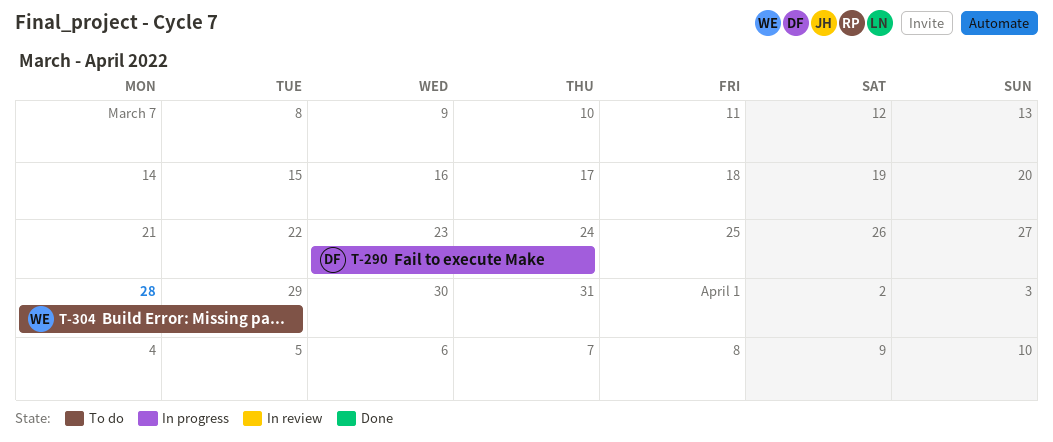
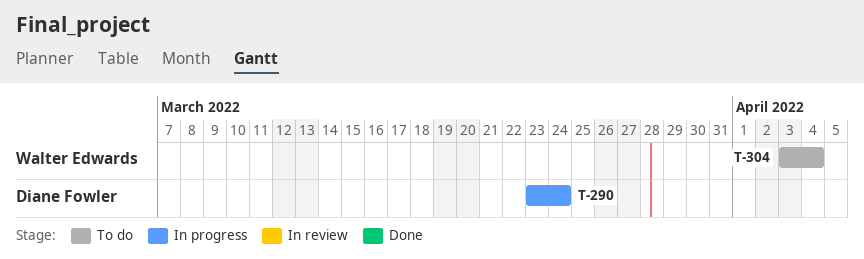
T-304, start: Mar 28 -> Apr 3
T-304, due: Mar 29 -> Apr 4

